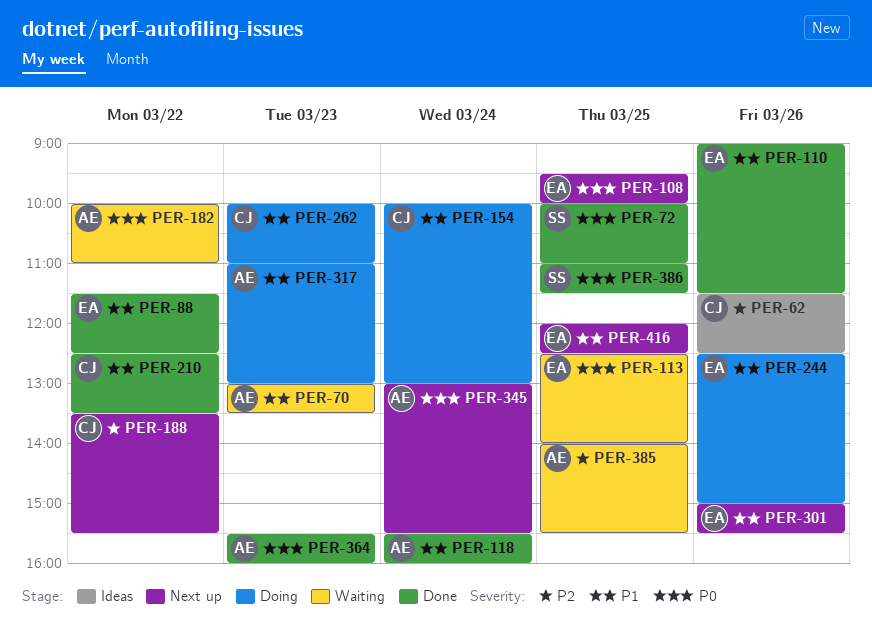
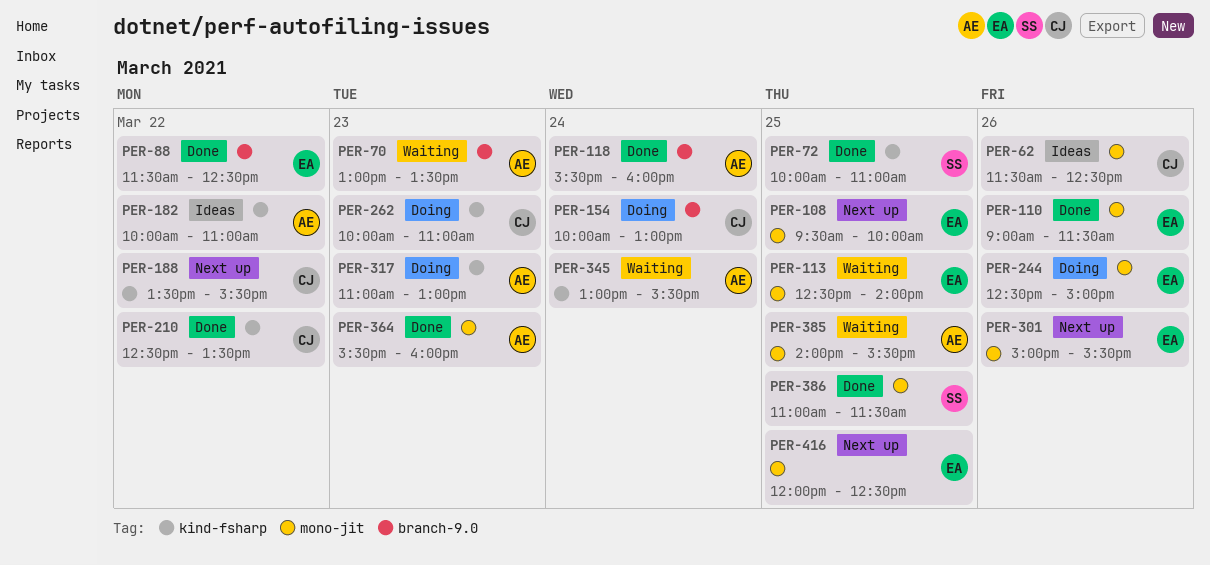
PER-182, status: Waiting -> Ideas
PER-345, status: Next up -> Waiting

